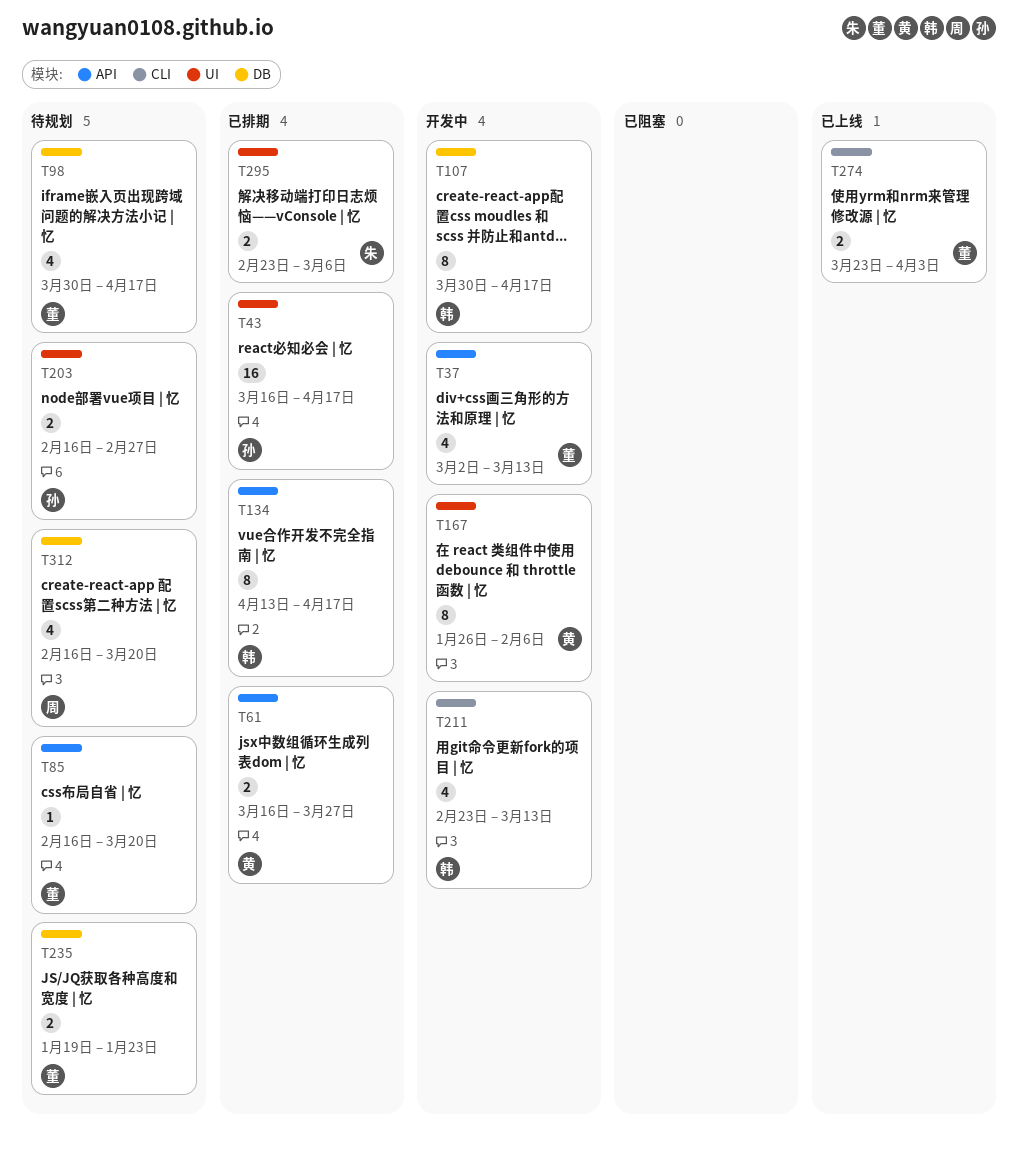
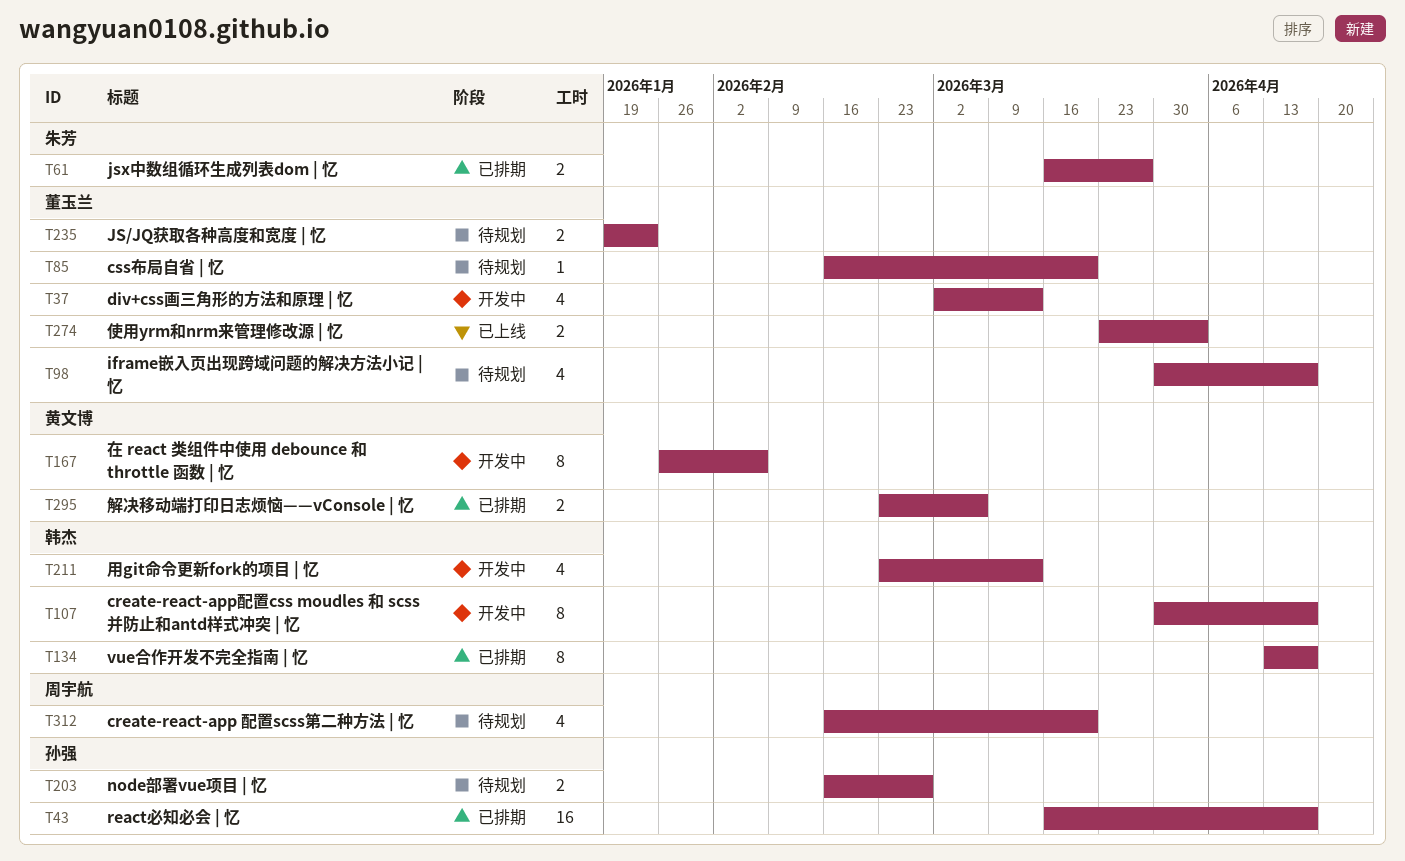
T61, owner: 黄文博 -> 朱芳
T295, owner: 朱芳 -> 黄文博

